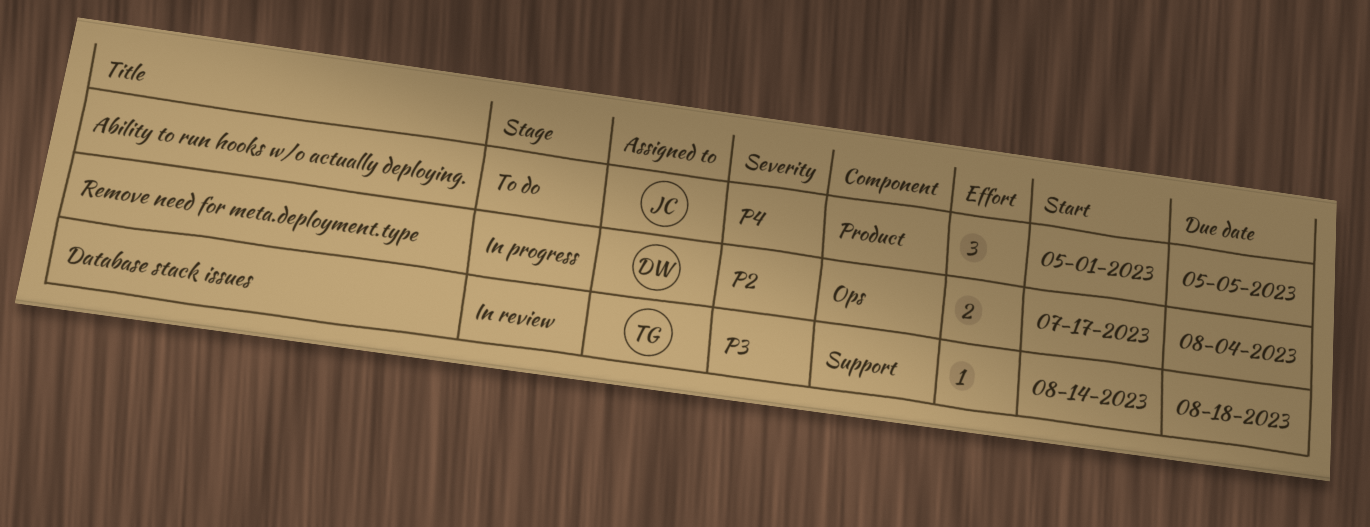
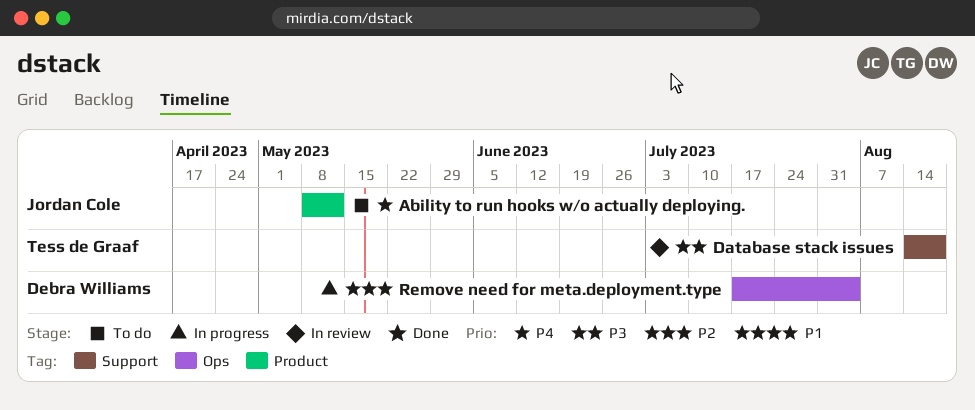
Ability to run hooks w/o actually deploying., start: May 1 -> May 8
Ability to run hooks w/o actually deploying., due: May 5 -> May 12

